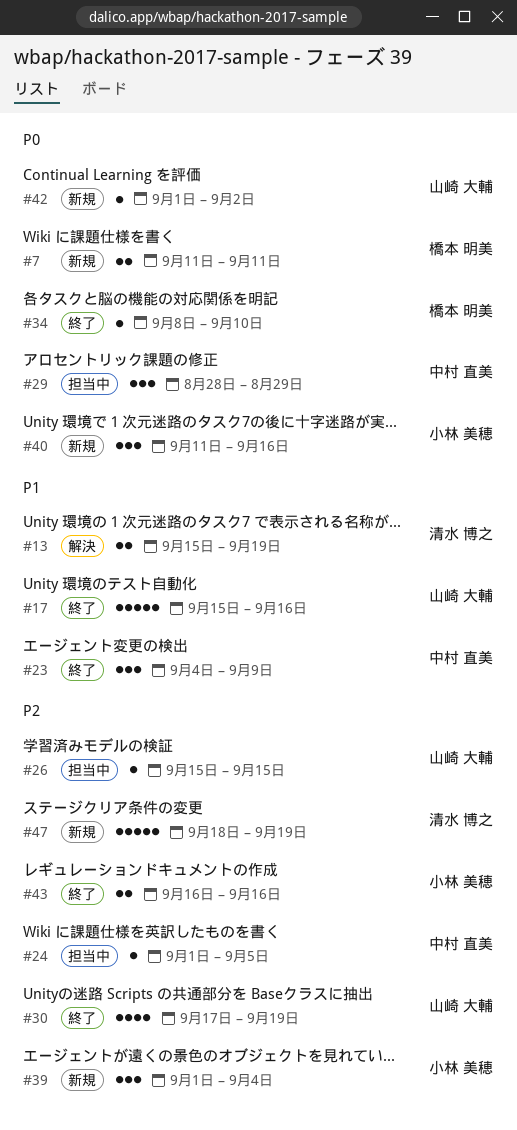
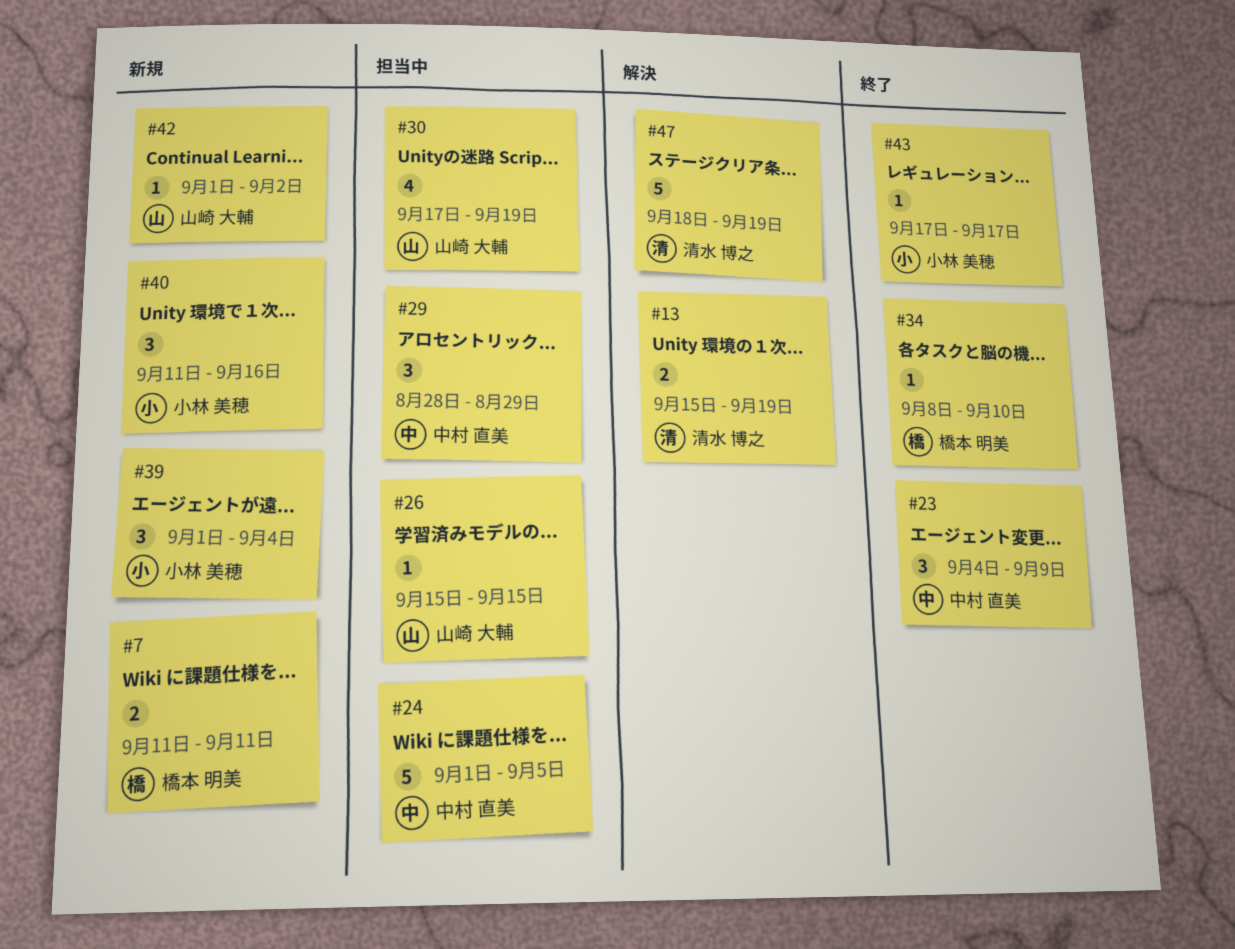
#17: present -> none
#24, estimate: 1 -> 5
#30, status: 終了 -> 担当中
#43, estimate: 2 -> 1
#43, start: Sep 16 -> Sep 17
#43, due: Sep 16 -> Sep 17
#47, status: 新規 -> 解決

